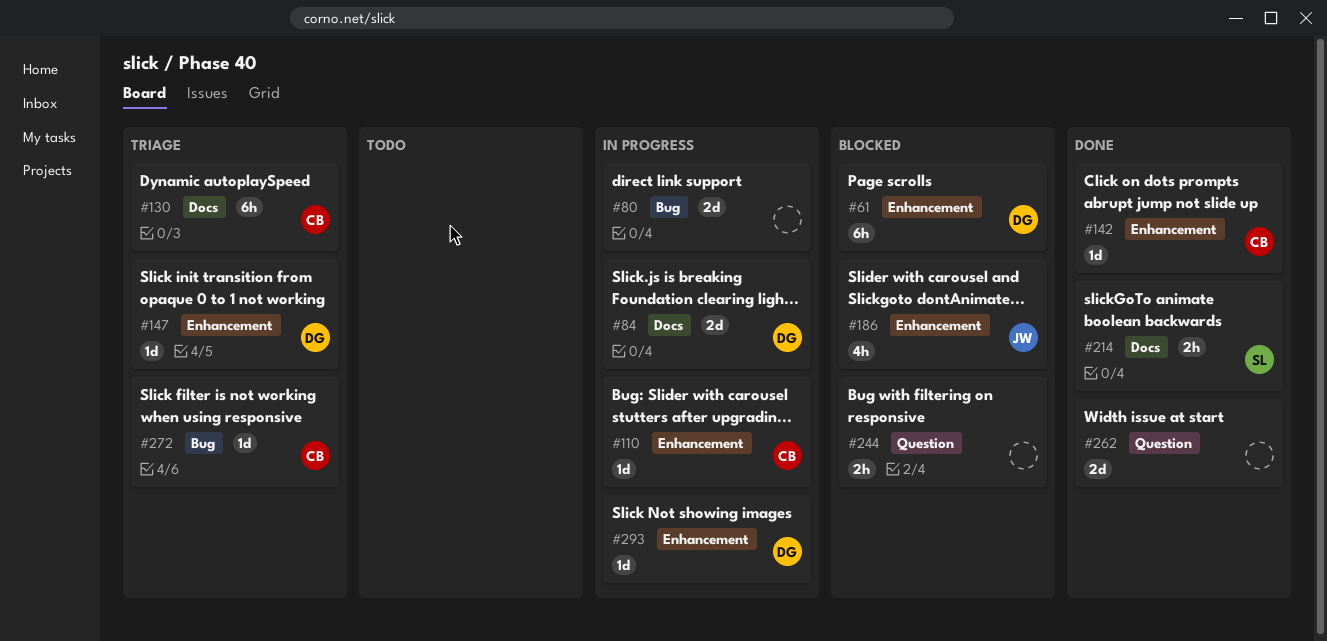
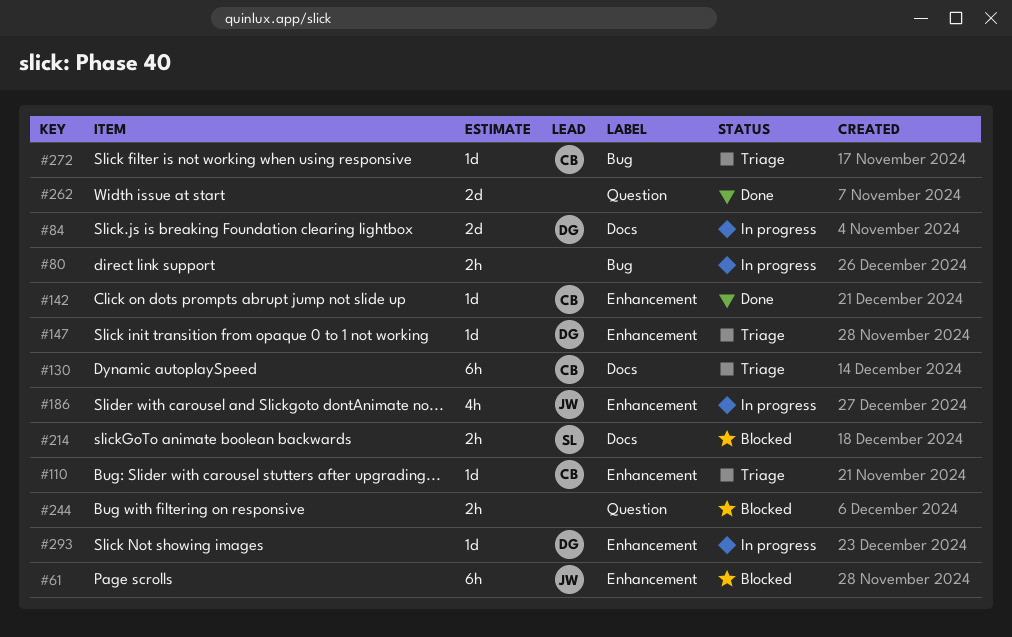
#61, owner: DG -> JW
#80, estimate: 2d -> 2h
#110, status: In progress -> Triage
#186, status: Blocked -> In progress
#214, status: Done -> Blocked

